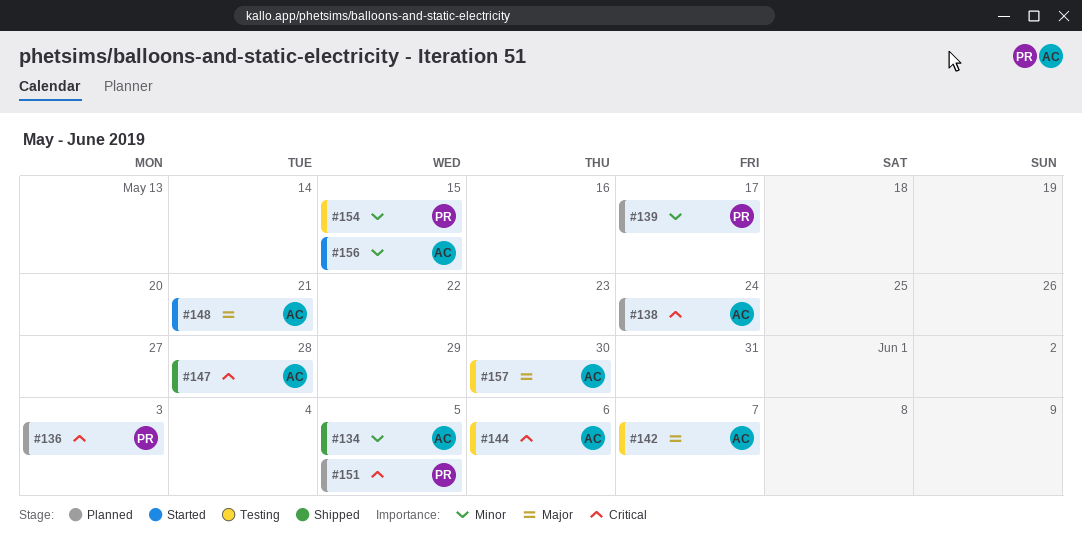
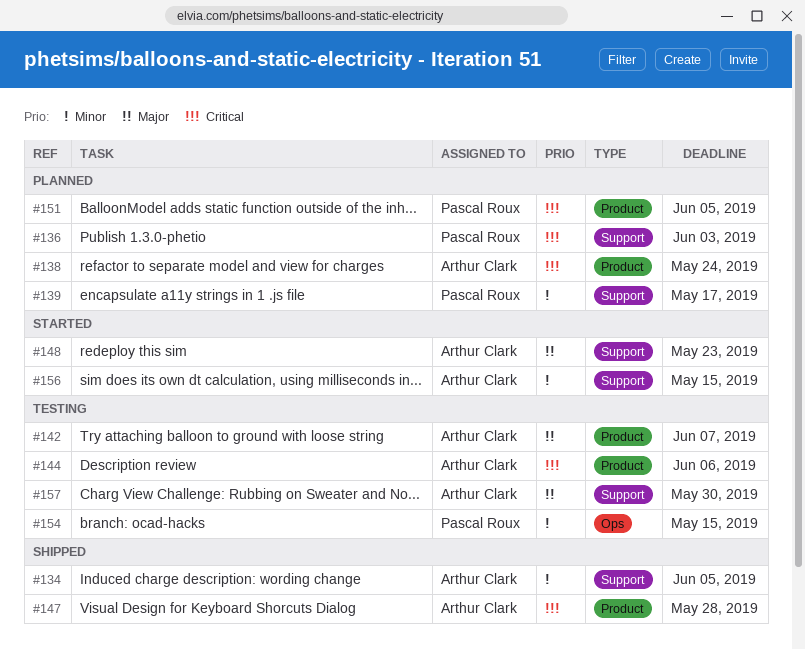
#148, due: May 21 -> May 23

